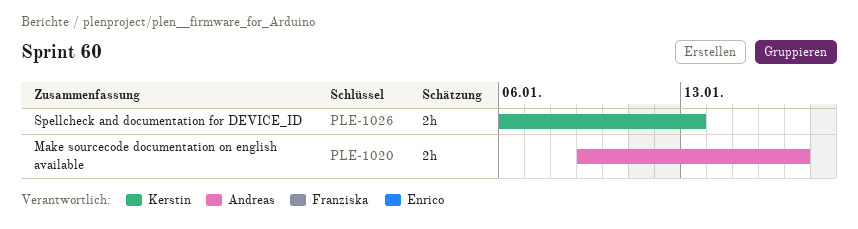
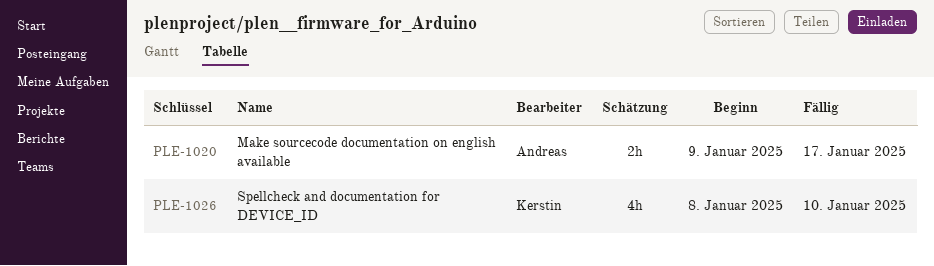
PLE-1026, estimate: 2h -> 4h
PLE-1026, start: Jan 6 -> Jan 8
PLE-1026, due: Jan 13 -> Jan 10

